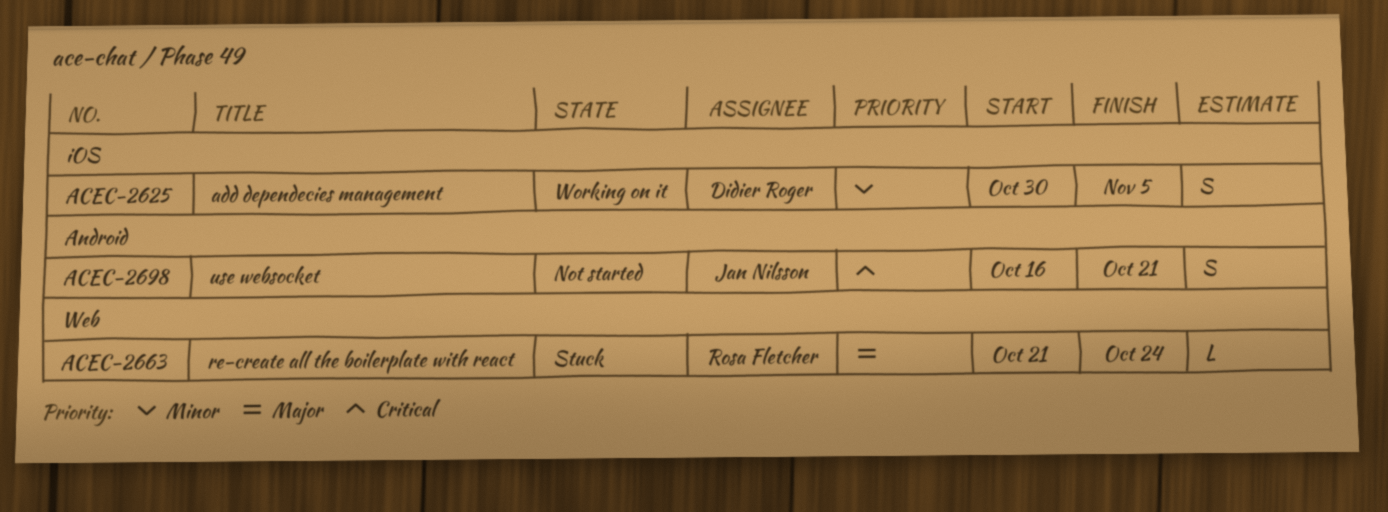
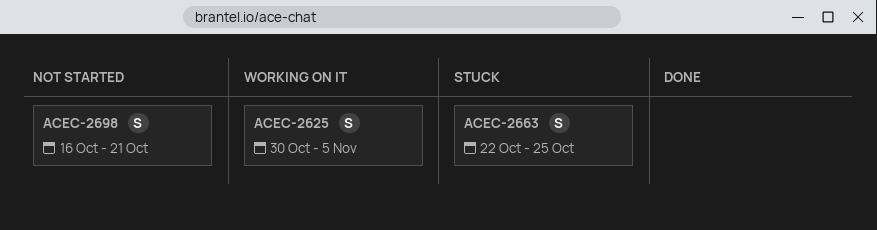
ACEC-2663, estimate: L -> S
ACEC-2663, start: Oct 21 -> Oct 22
ACEC-2663, due: Oct 24 -> Oct 25

